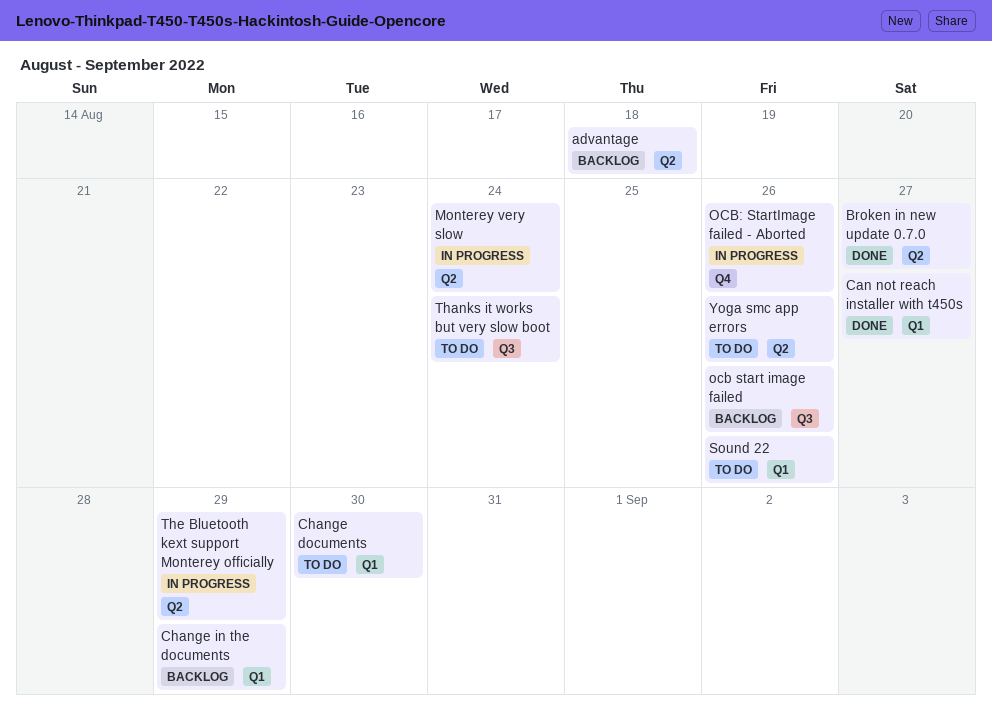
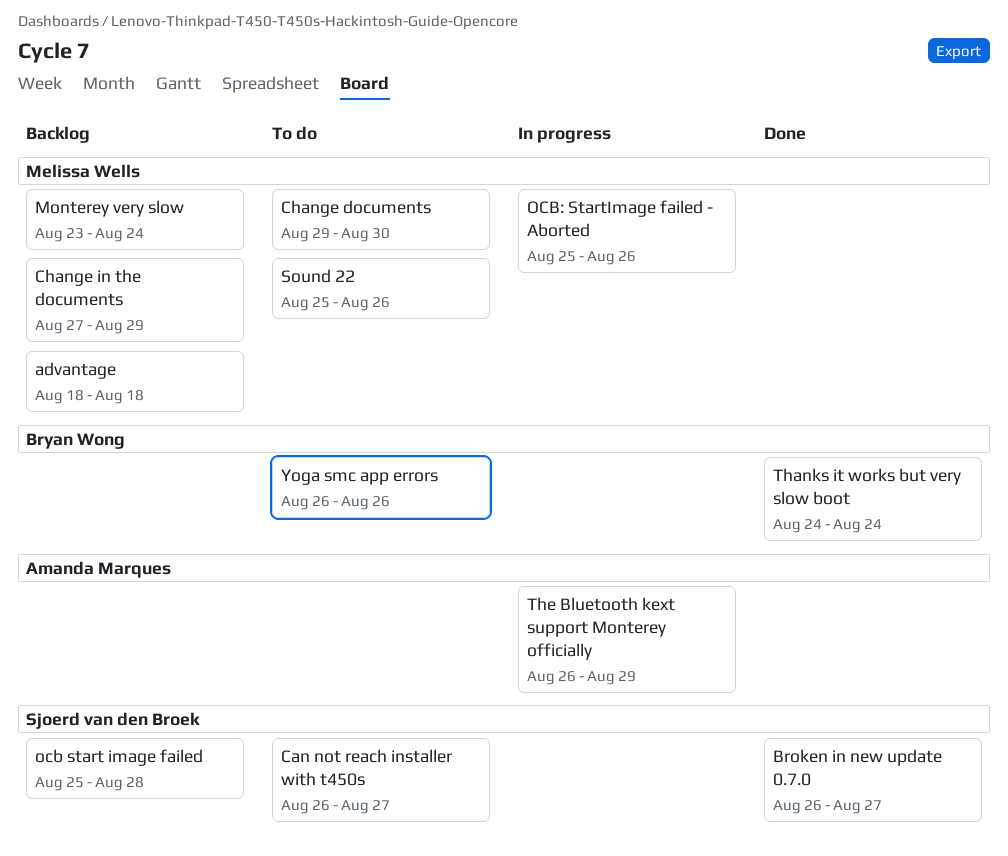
Can not reach installer with t450s, status: Done -> To do
Monterey very slow, status: In progress -> Backlog
ocb start image failed, due: Aug 26 -> Aug 28
Thanks it works but very slow boot, status: To do -> Done

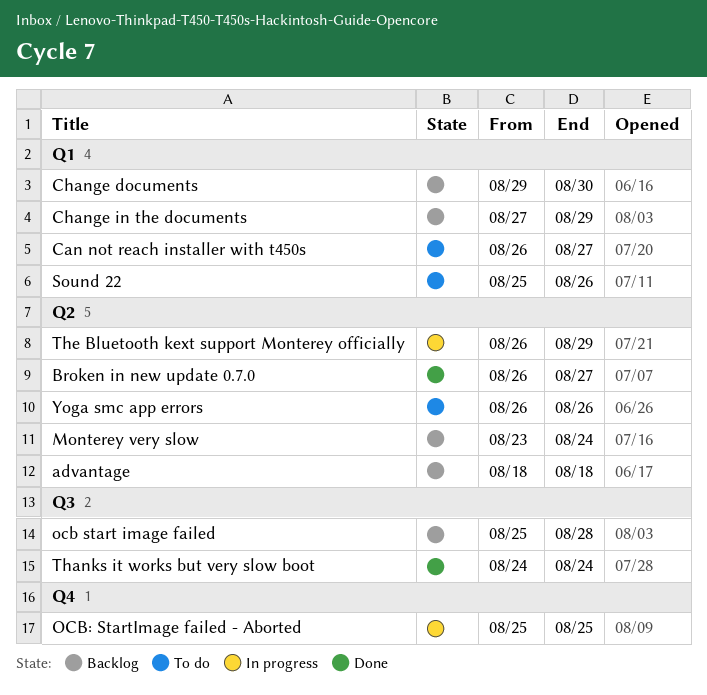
Change documents, status: To do -> Backlog
OCB: StartImage failed - Aborted, due: Aug 26 -> Aug 25

